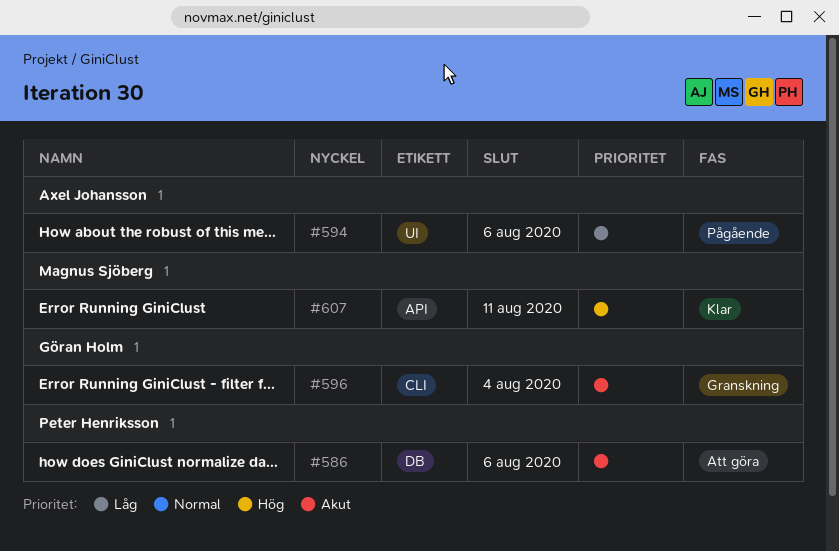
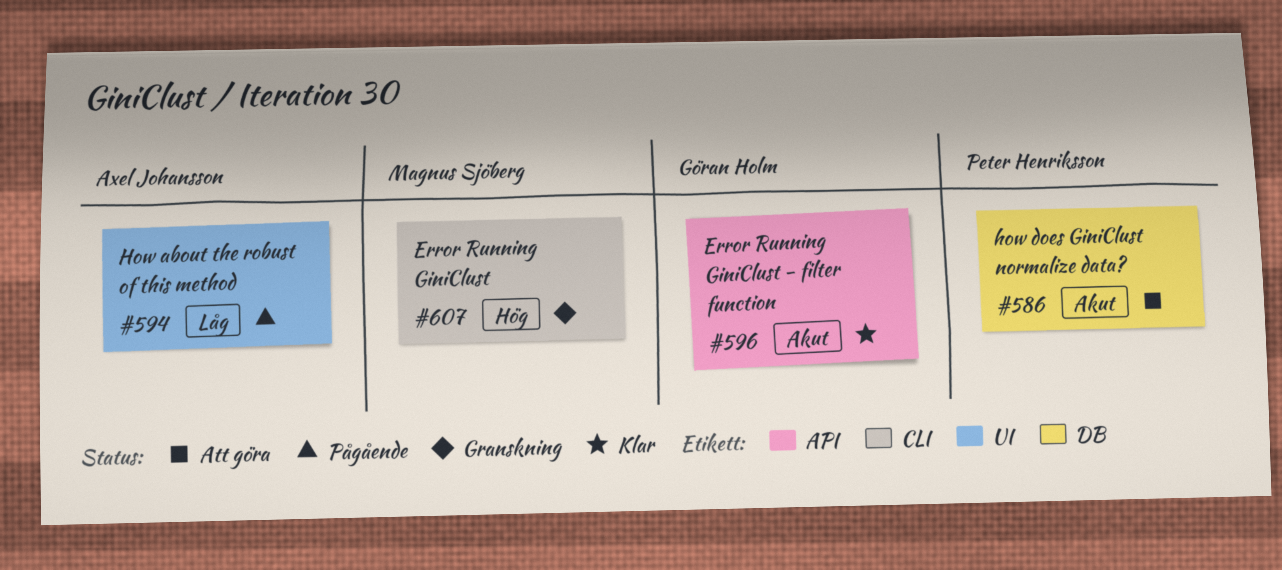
#596, status: Granskning -> Klar
#596, label: CLI -> API
#607, status: Klar -> Granskning
#607, label: API -> CLI

